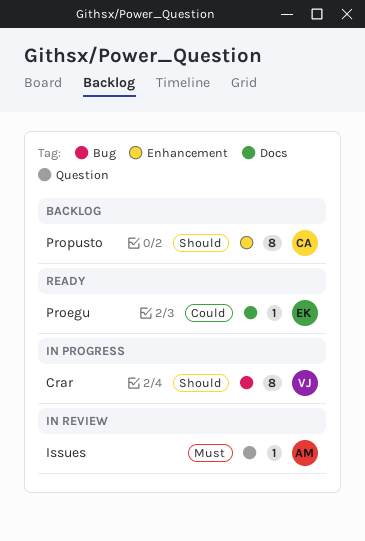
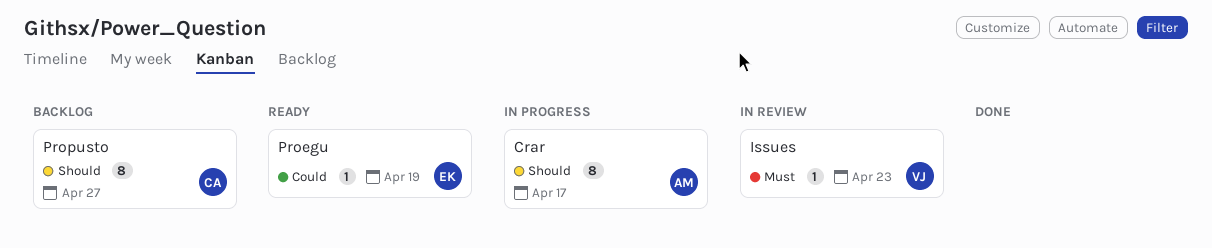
Crar, owner: VJ -> AM
Issues, owner: AM -> VJ

